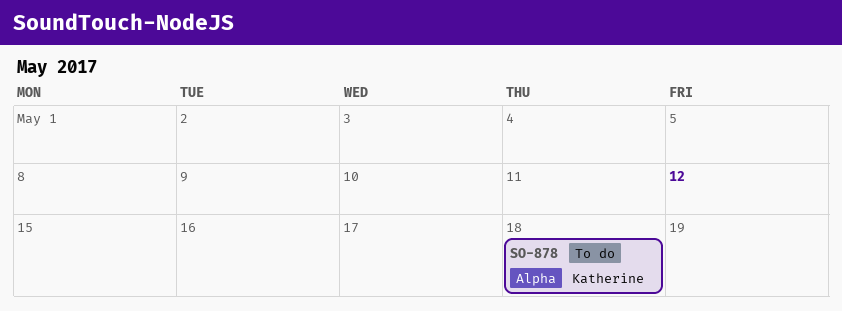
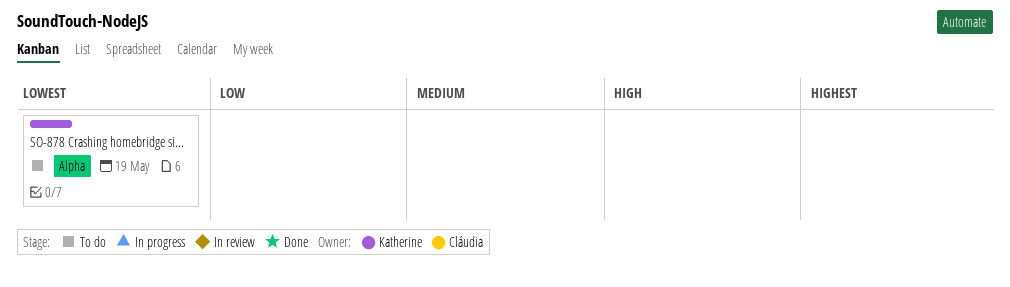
SO-878, due: May 18 -> May 19

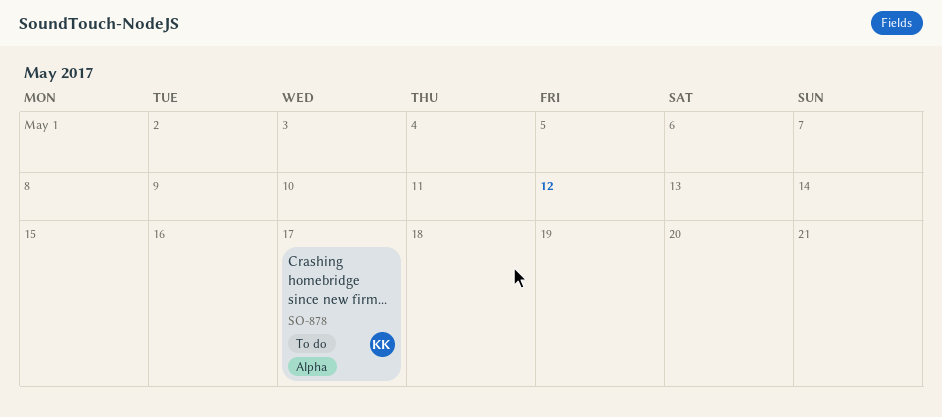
SO-878, due: May 19 -> May 17

